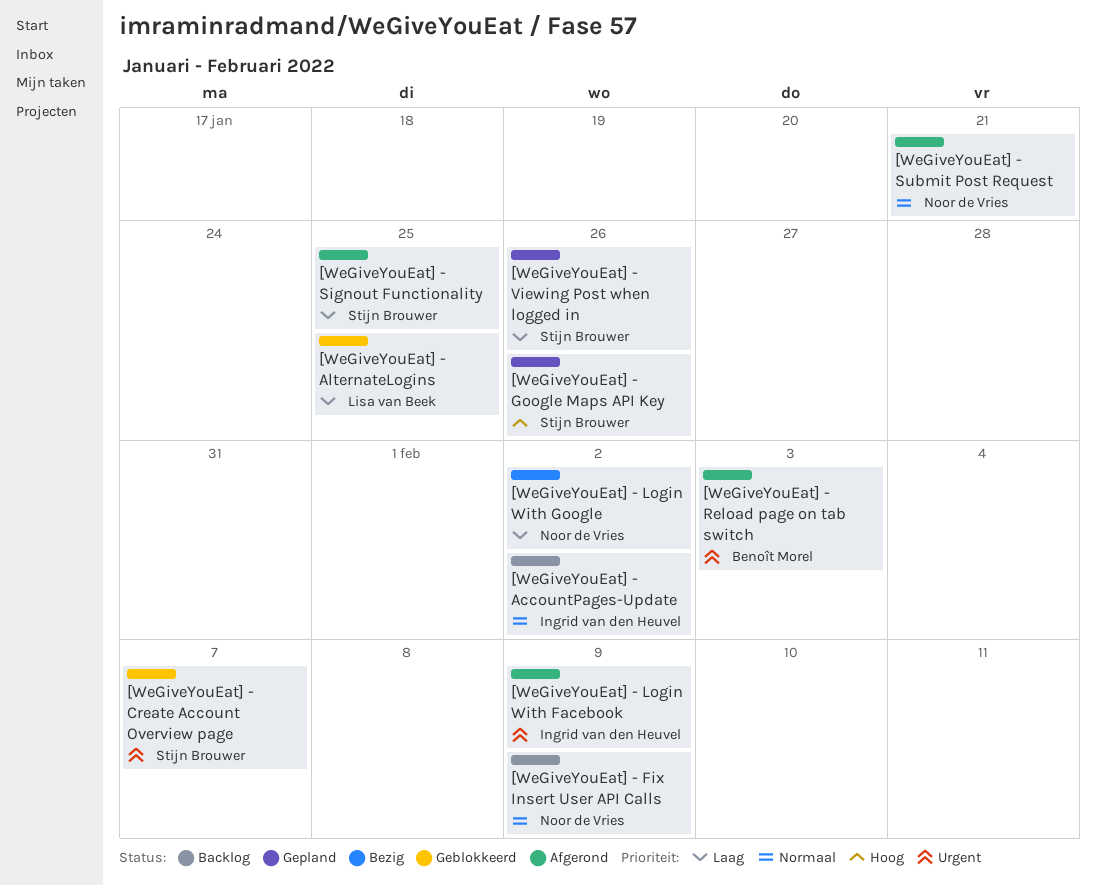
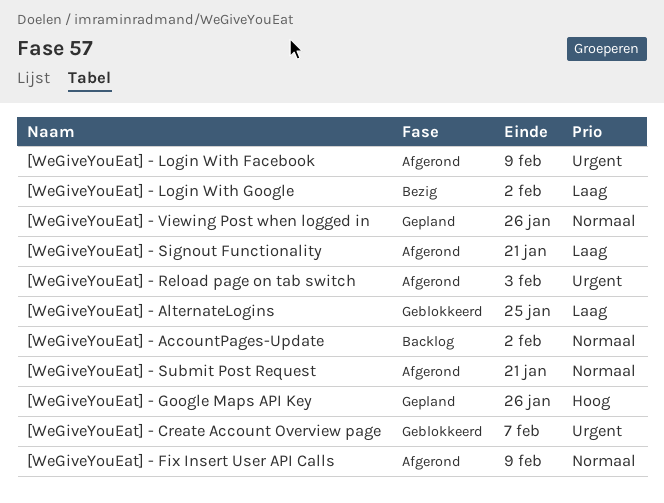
[WeGiveYouEat] - Fix Insert User API Calls, status: Backlog -> Afgerond
[WeGiveYouEat] - Signout Functionality, due: Jan 25 -> Jan 21
[WeGiveYouEat] - Viewing Post when logged in, priority: Laag -> Normaal

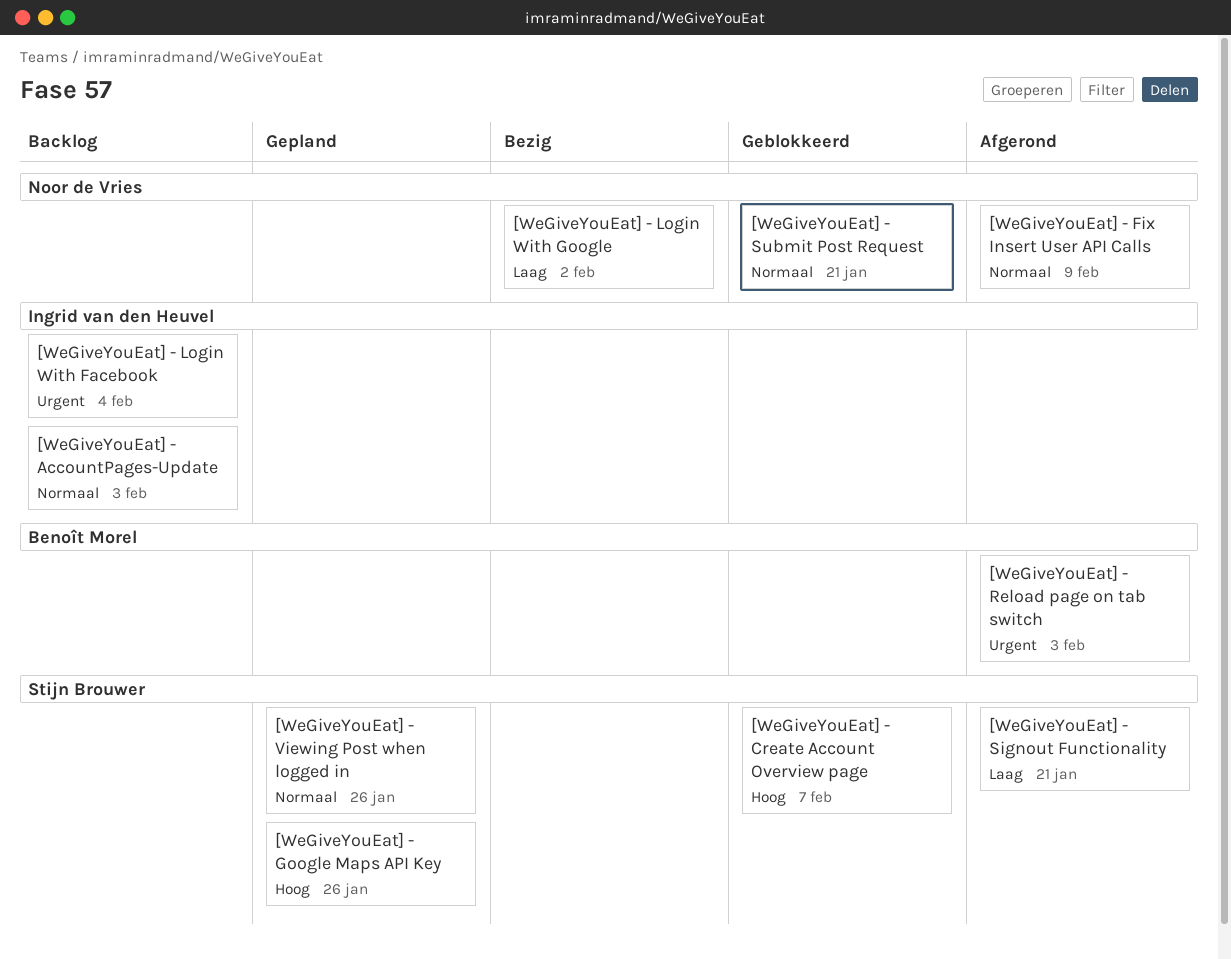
[WeGiveYouEat] - AccountPages-Update, due: Feb 2 -> Feb 3
[WeGiveYouEat] - AlternateLogins: present -> none
[WeGiveYouEat] - Create Account Overview page, priority: Urgent -> Hoog
[WeGiveYouEat] - Login With Facebook, status: Afgerond -> Backlog
[WeGiveYouEat] - Login With Facebook, due: Feb 9 -> Feb 4
[WeGiveYouEat] - Submit Post Request, status: Afgerond -> Geblokkeerd

